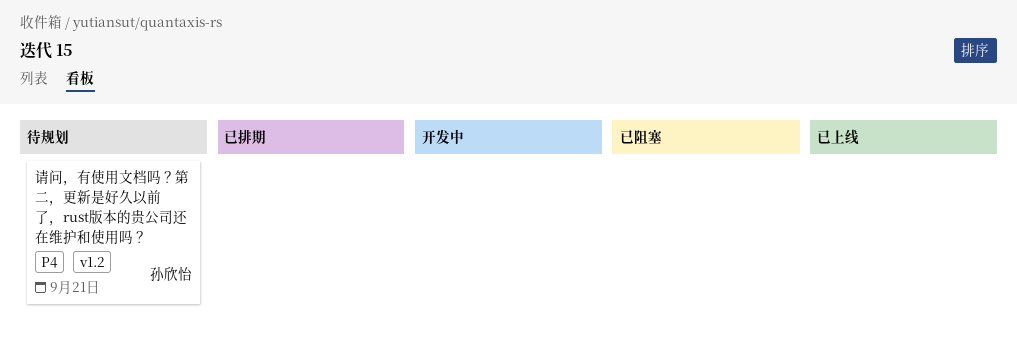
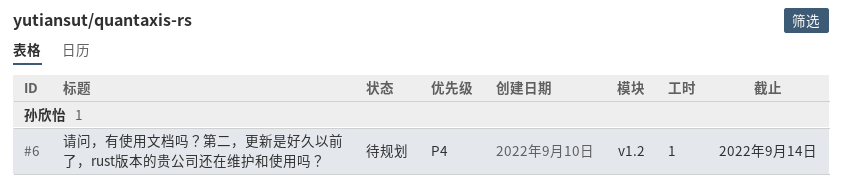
请问，有使用文档吗？第二，更新是好久以前了，rust版本的贵公司还在维护和使用吗？, due: Sep 21 -> Sep 14

